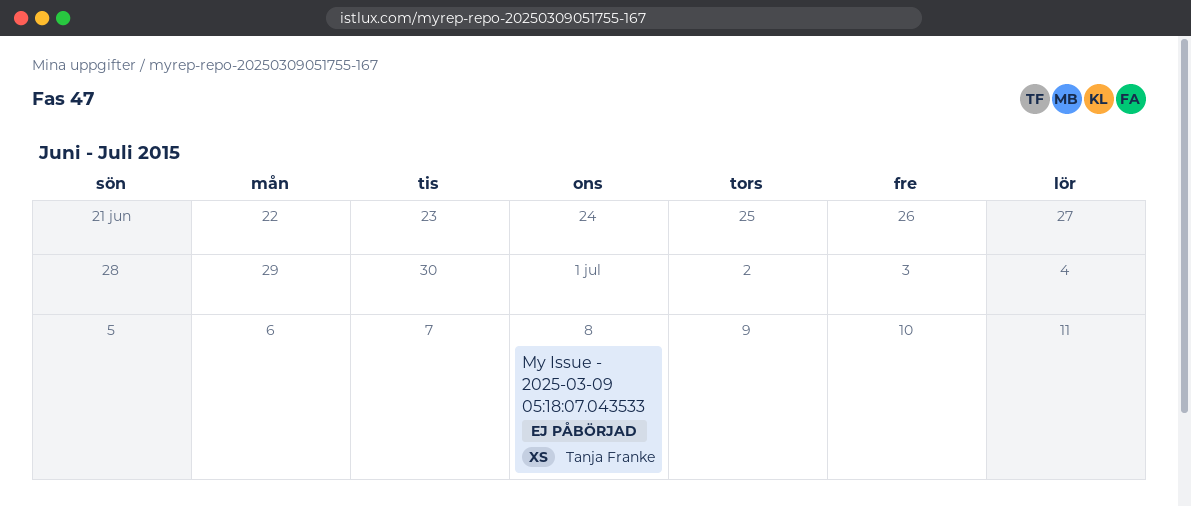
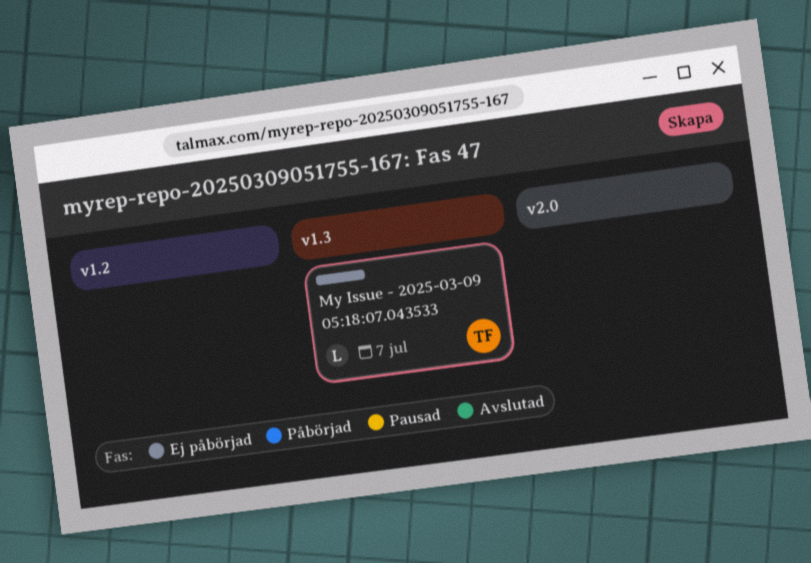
My Issue - 2025-03-09 05:18:07.043533, estimate: XS -> L
My Issue - 2025-03-09 05:18:07.043533, due: Jul 8 -> Jul 7

